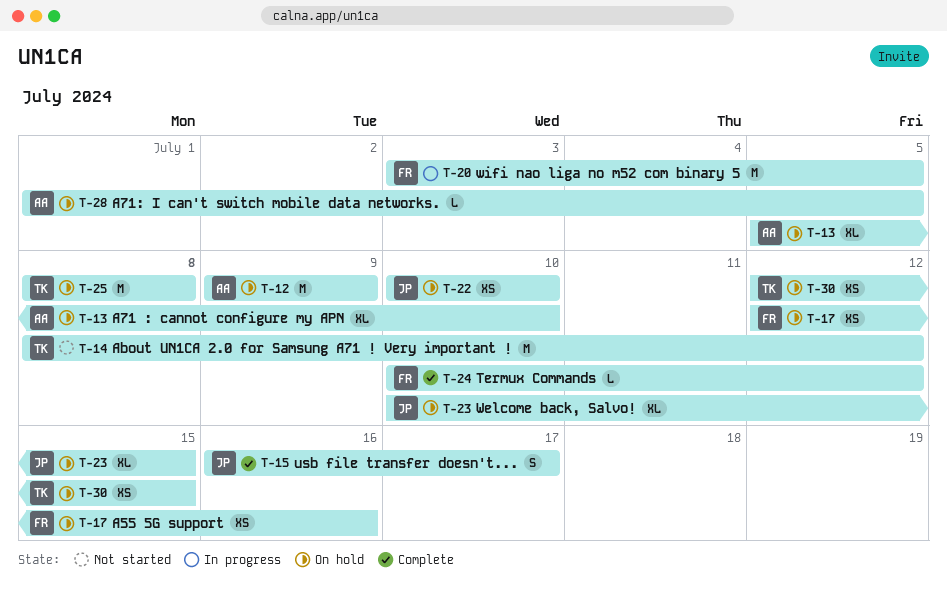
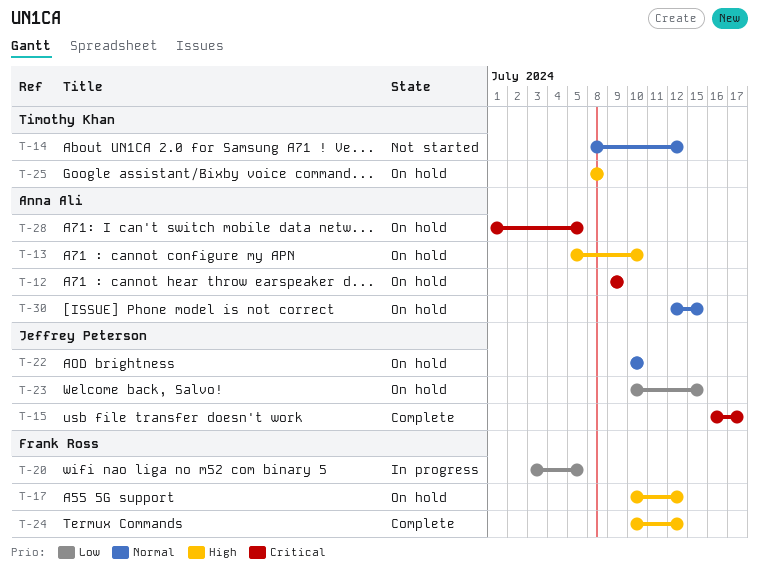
T-17, start: Jul 12 -> Jul 10
T-17, due: Jul 16 -> Jul 12
T-30, owner: Timothy Khan -> Anna Ali

